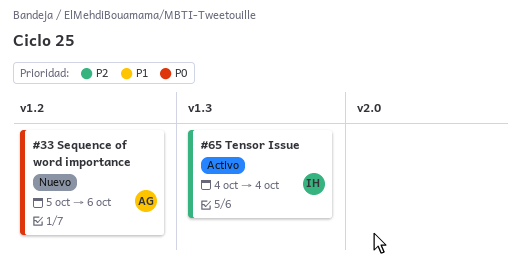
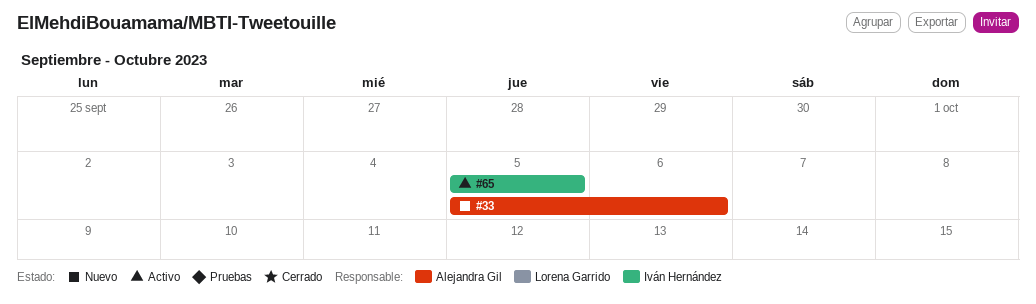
#65, start: Oct 4 -> Oct 5
#65, due: Oct 4 -> Oct 5

